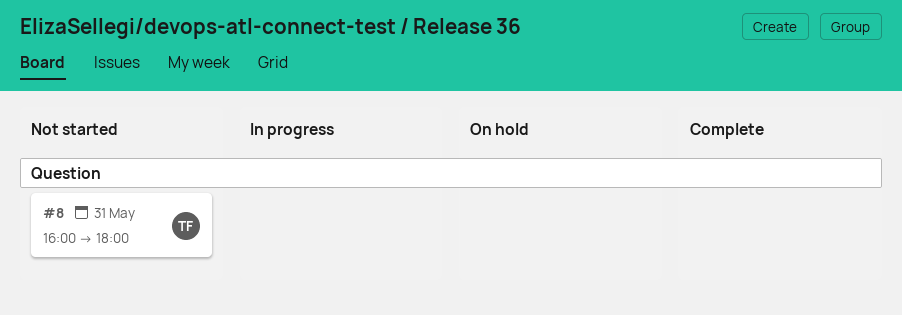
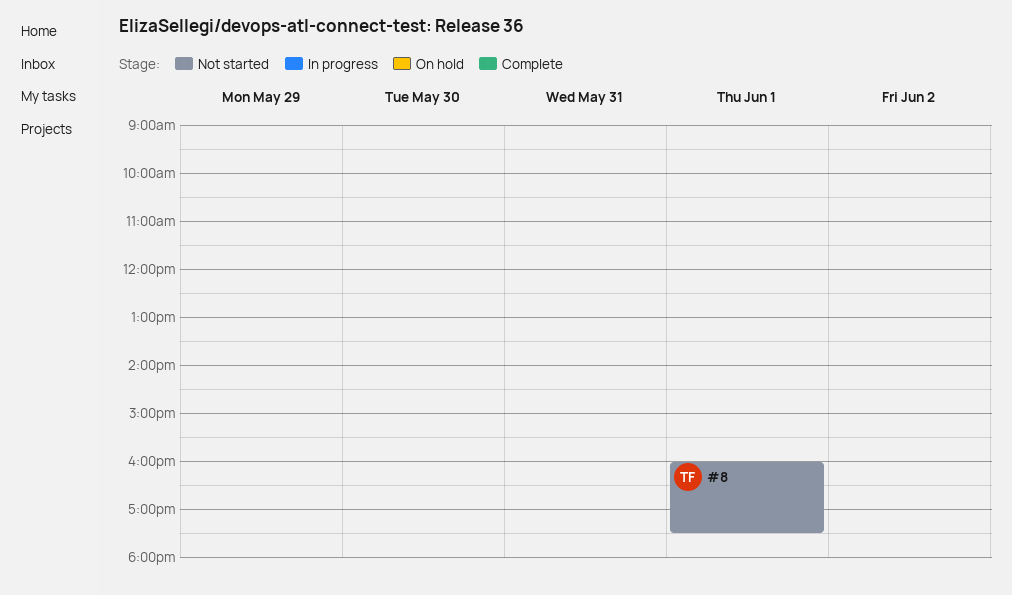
#8, day: May 31 -> Jun 1
#8, ends: 18:00 -> 17:30

